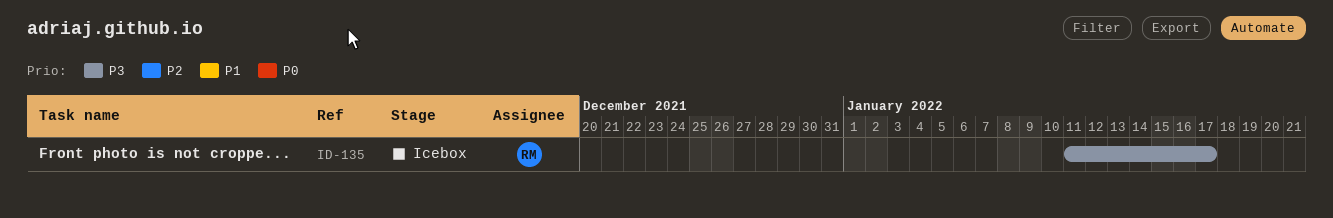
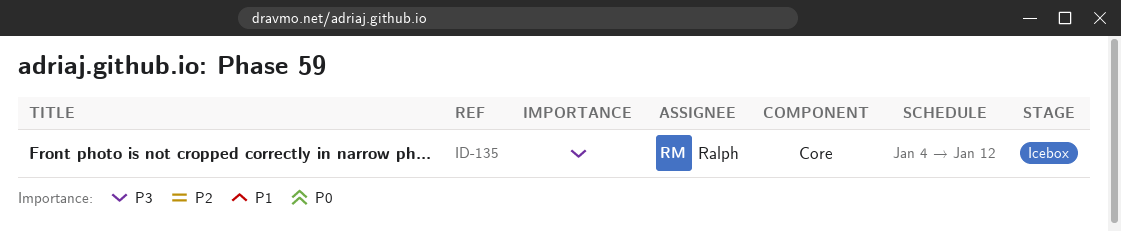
ID-135, start: Jan 11 -> Jan 4
ID-135, due: Jan 17 -> Jan 12

